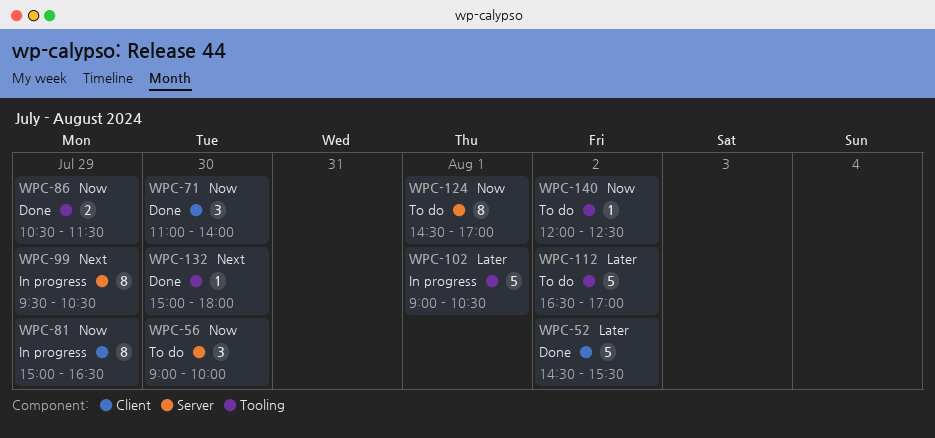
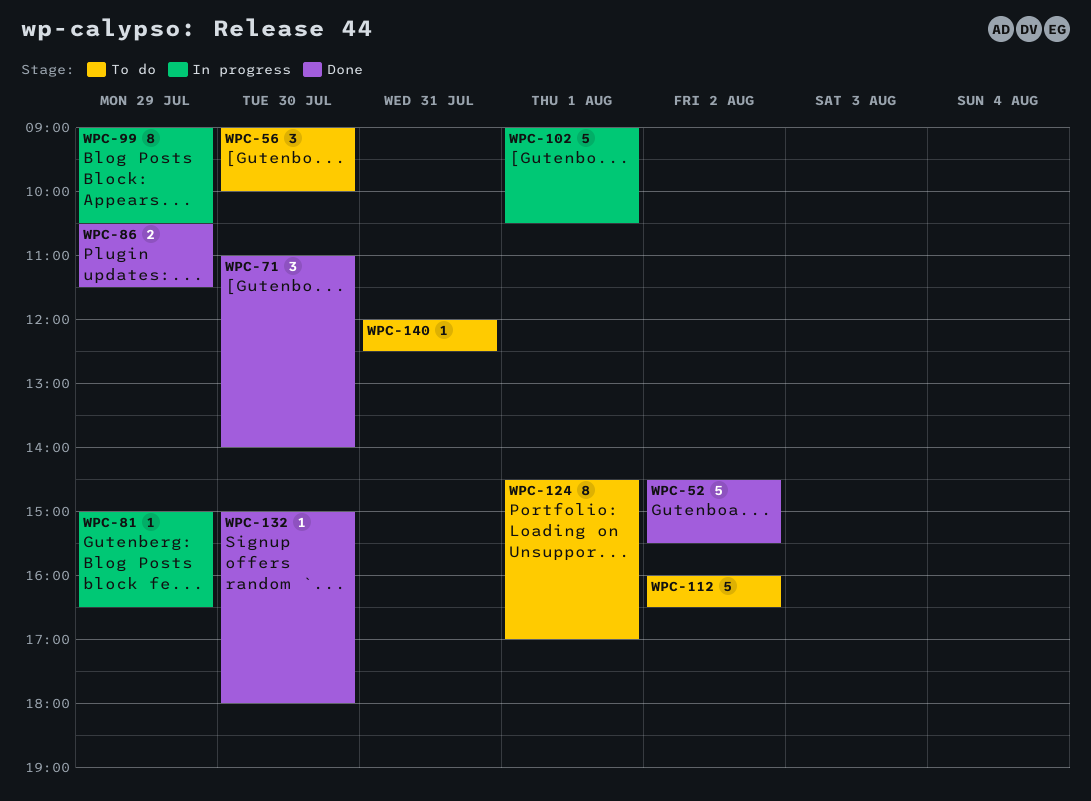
WPC-81, estimate: 8 -> 1
WPC-99, begins: 09:30 -> 09:00
WPC-112, begins: 16:30 -> 16:00
WPC-112, ends: 17:00 -> 16:30
WPC-140, day: Aug 2 -> Jul 31

